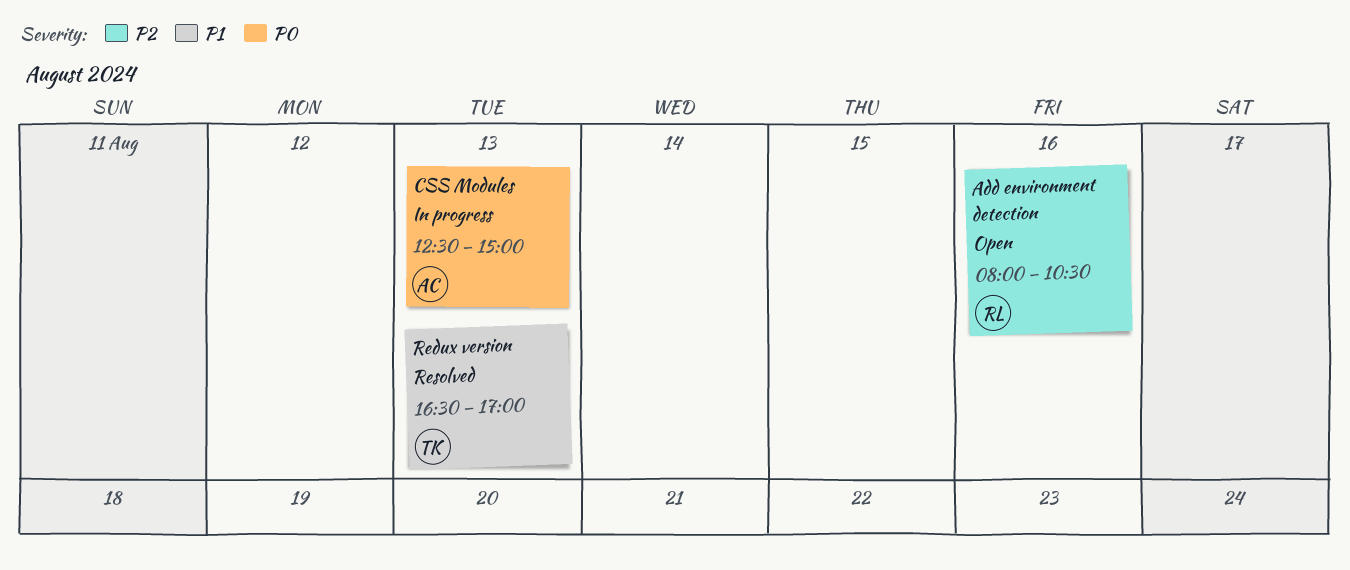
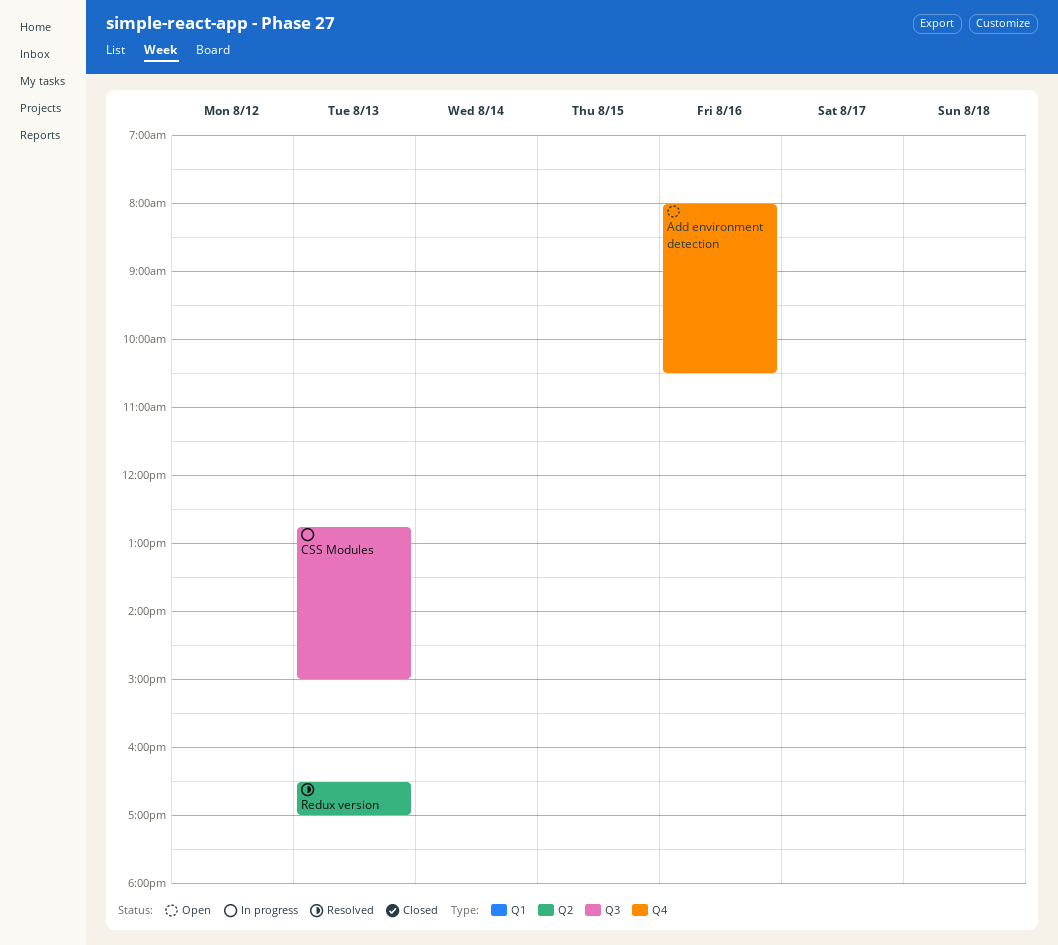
CSS Modules, begins: 12:30 -> 12:45

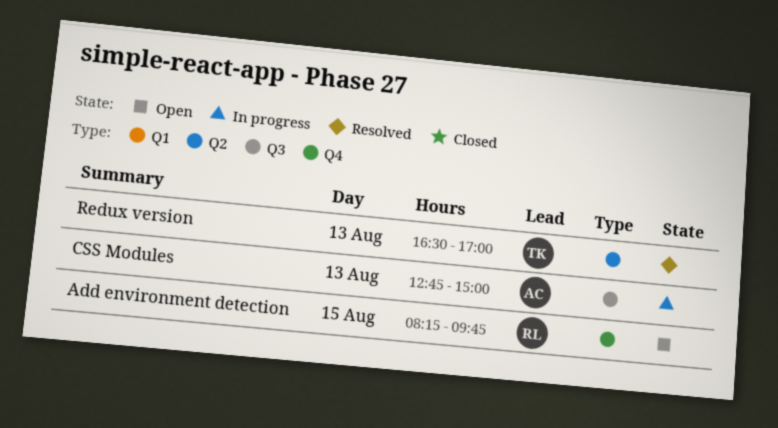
Add environment detection, day: Aug 16 -> Aug 15
Add environment detection, begins: 08:00 -> 08:15
Add environment detection, ends: 10:30 -> 09:45

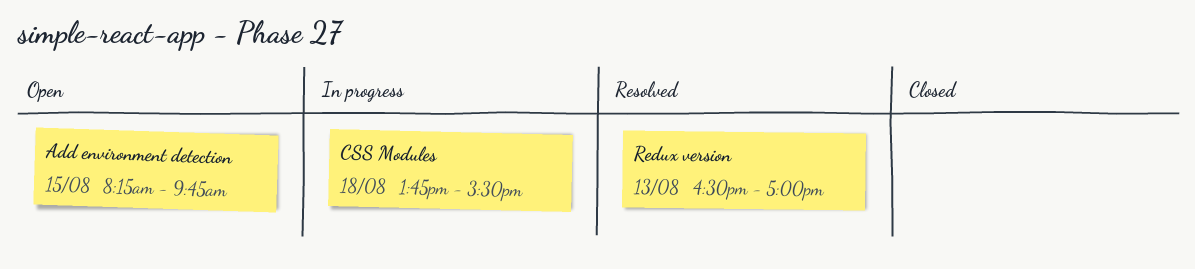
CSS Modules, day: Aug 13 -> Aug 18
CSS Modules, begins: 12:45 -> 13:45
CSS Modules, ends: 15:00 -> 15:30

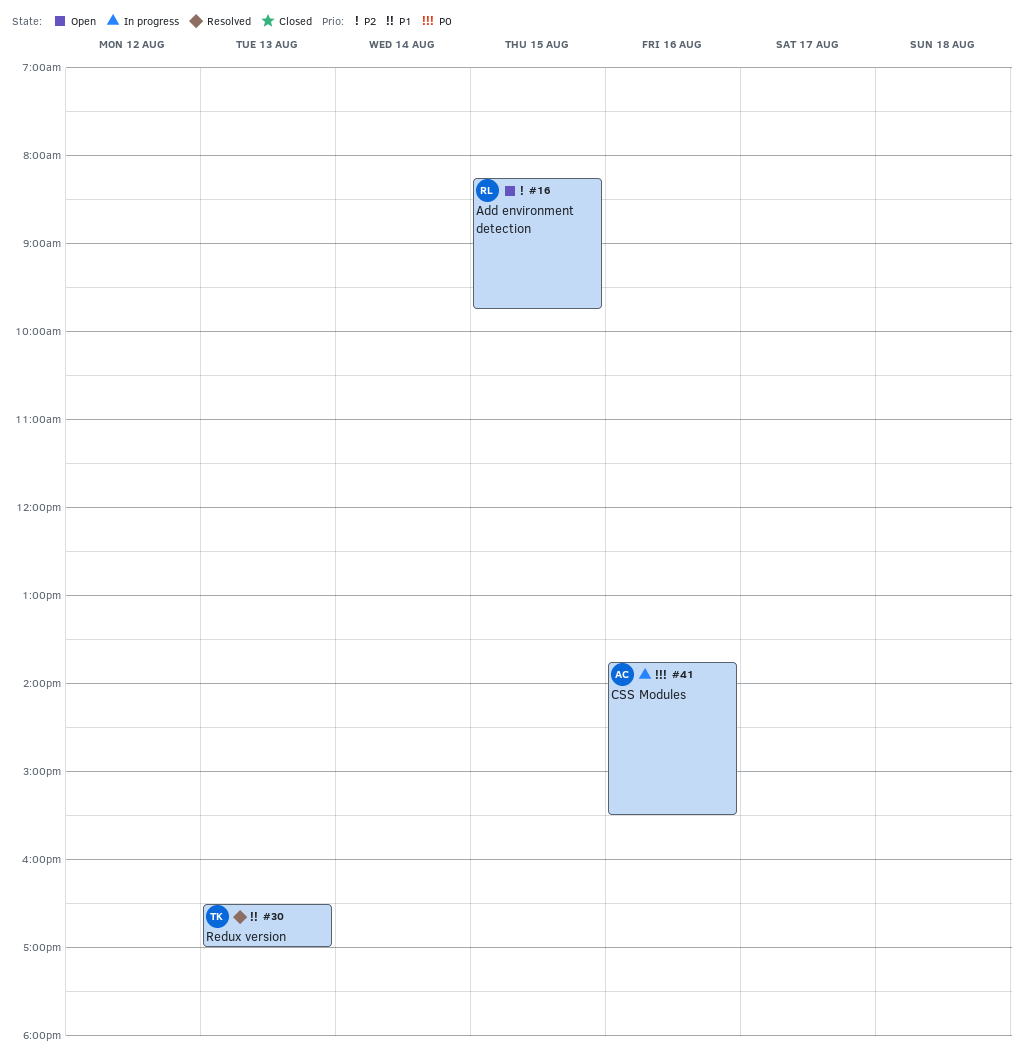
CSS Modules, day: Aug 18 -> Aug 16

